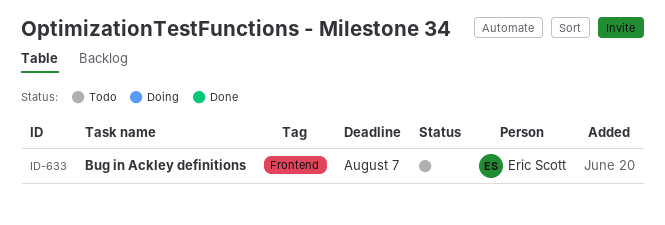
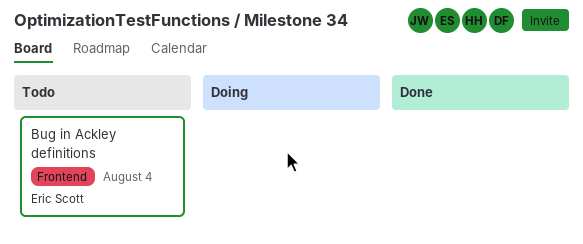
Bug in Ackley definitions, due: Aug 7 -> Aug 4

